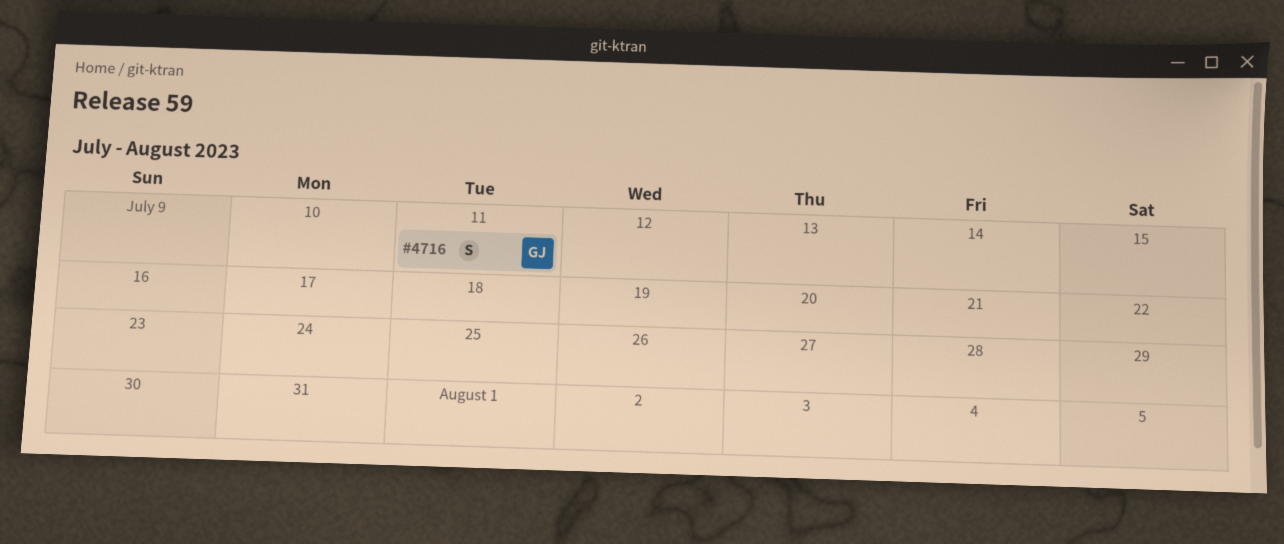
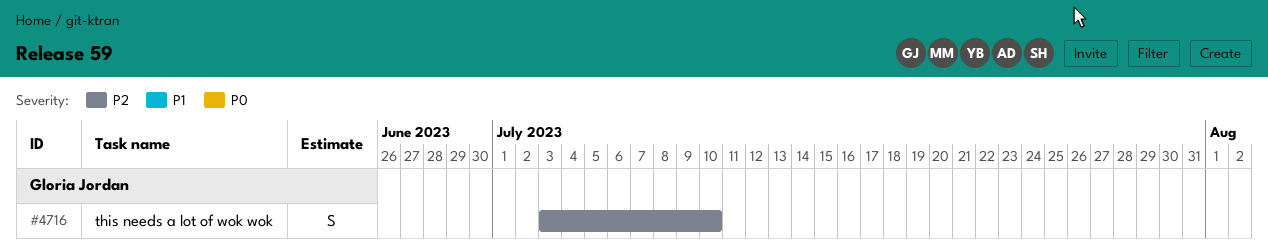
#4716, due: Jul 11 -> Jul 10

